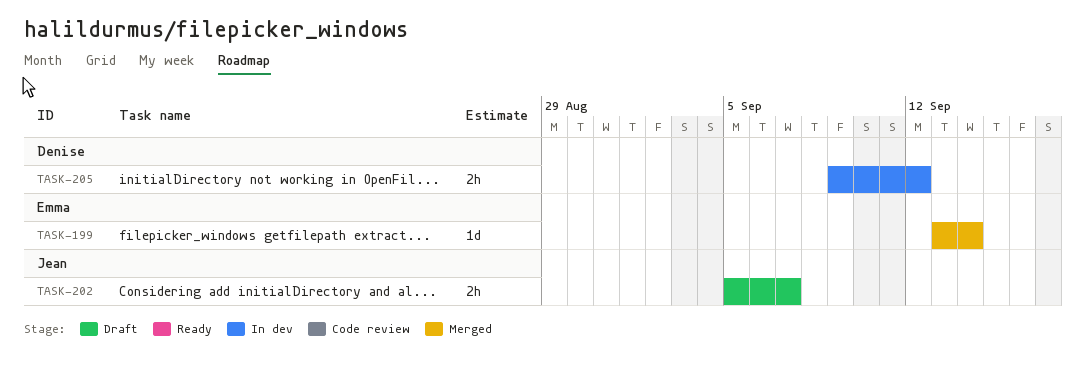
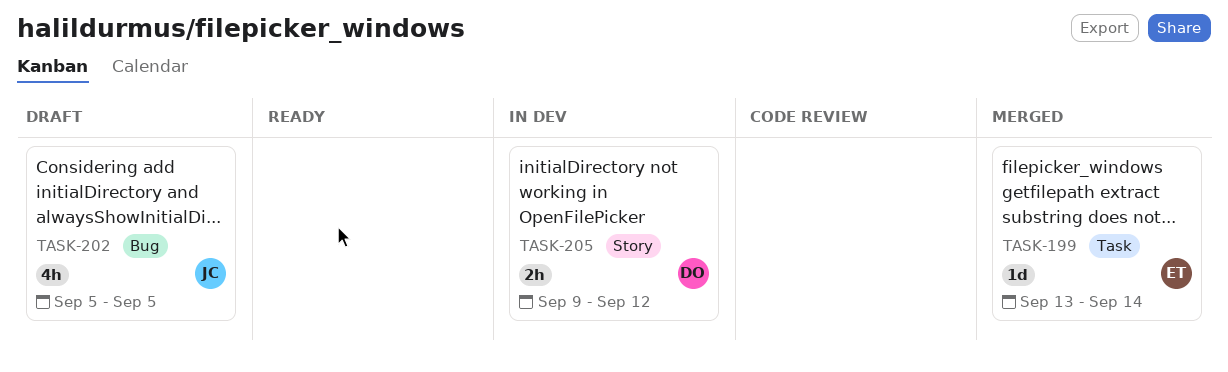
TASK-202, estimate: 2h -> 4h
TASK-202, due: Sep 7 -> Sep 5

